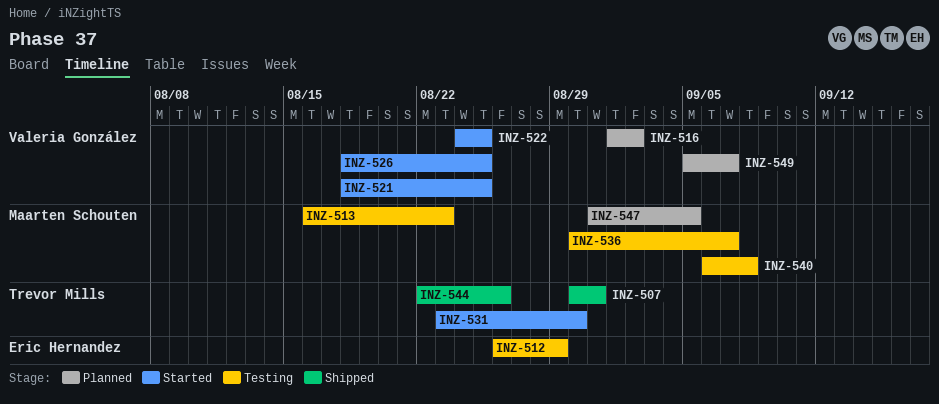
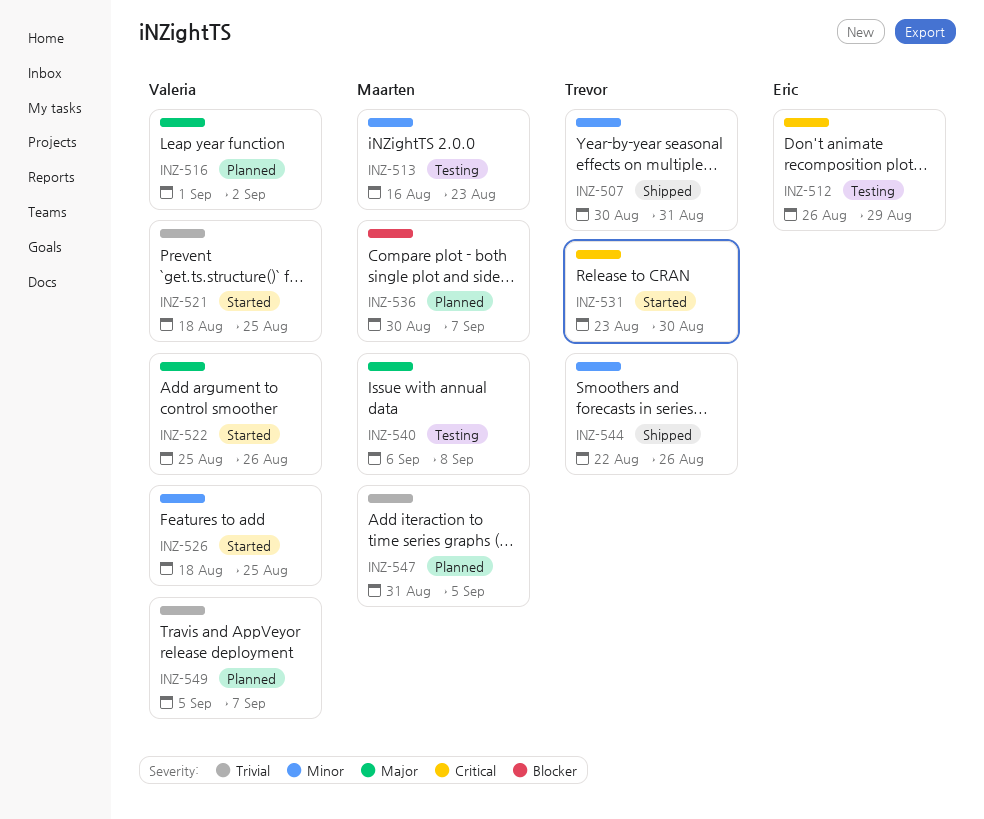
INZ-522, start: Aug 24 -> Aug 25
INZ-522, due: Aug 25 -> Aug 26
INZ-536, status: Testing -> Planned

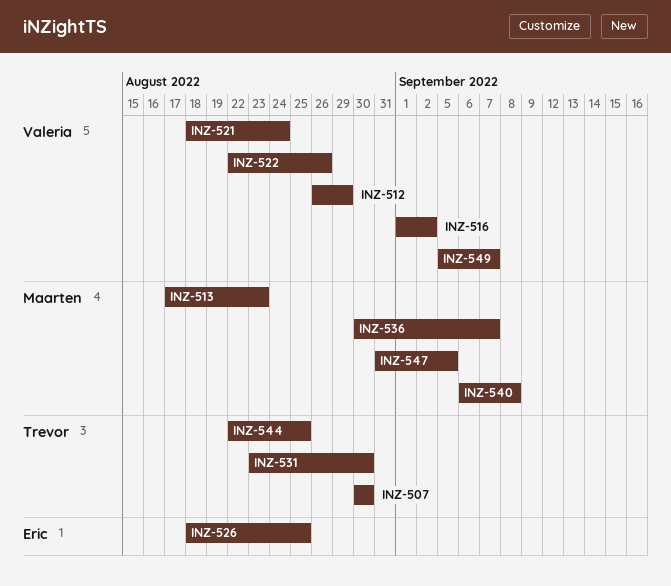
INZ-507, due: Aug 31 -> Aug 30
INZ-512, owner: Eric -> Valeria
INZ-513, start: Aug 16 -> Aug 17
INZ-521, due: Aug 25 -> Aug 24
INZ-522, start: Aug 25 -> Aug 22
INZ-526, owner: Valeria -> Eric
INZ-544, due: Aug 26 -> Aug 25

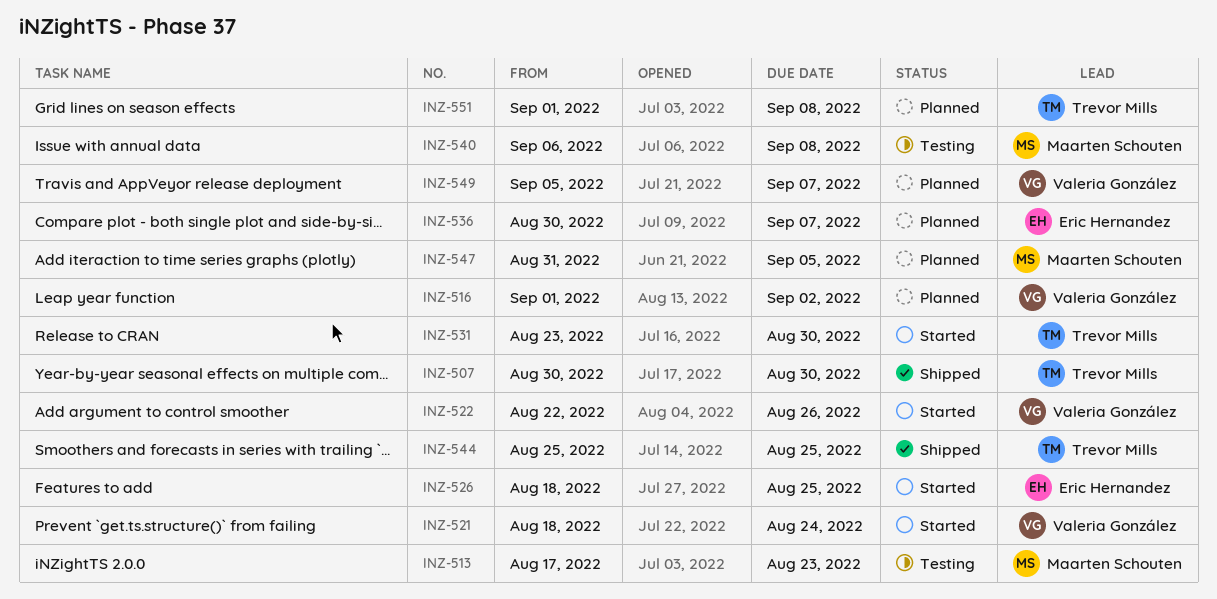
INZ-512: present -> none
INZ-536, owner: Maarten Schouten -> Eric Hernandez
INZ-544, start: Aug 22 -> Aug 25
INZ-551: none -> present

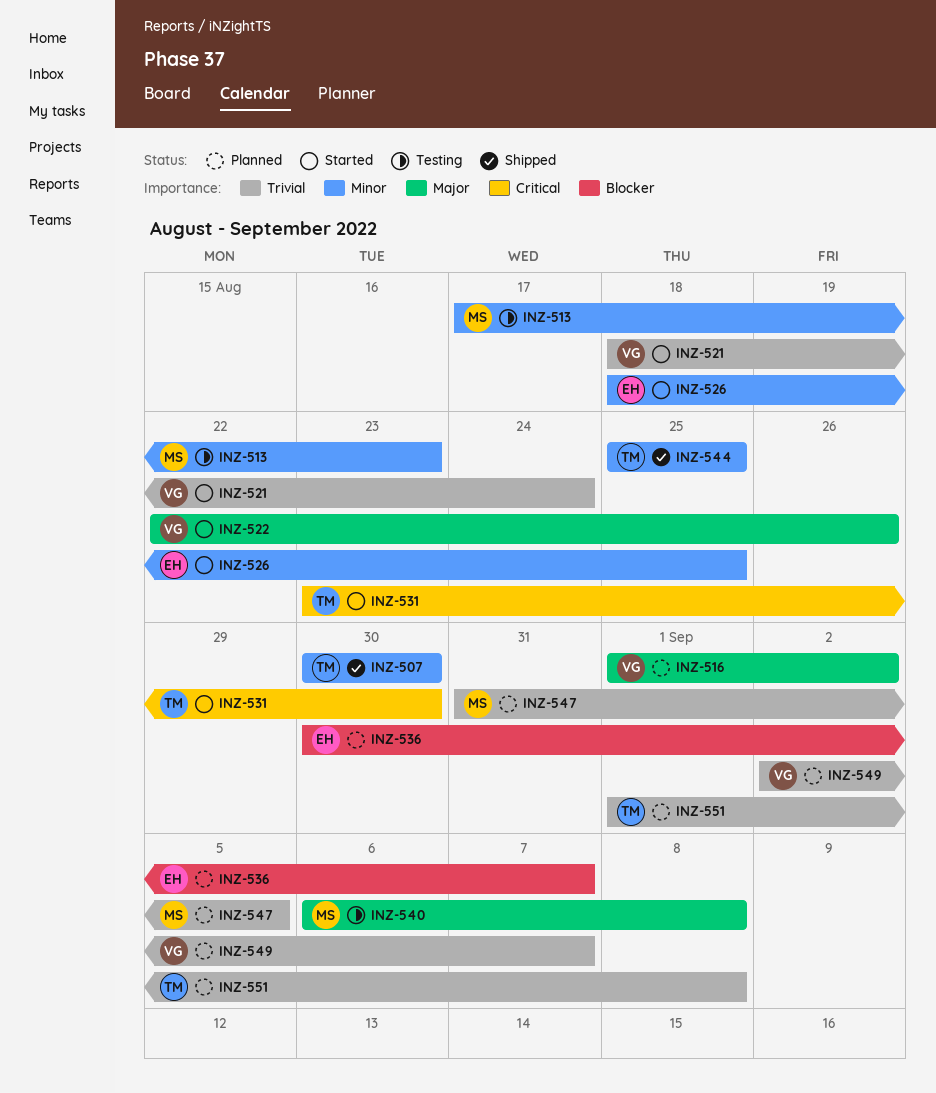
INZ-549, start: Sep 5 -> Sep 2

